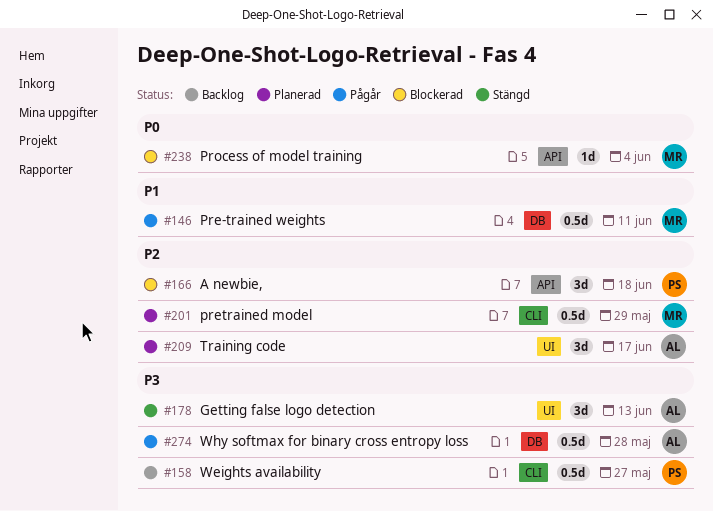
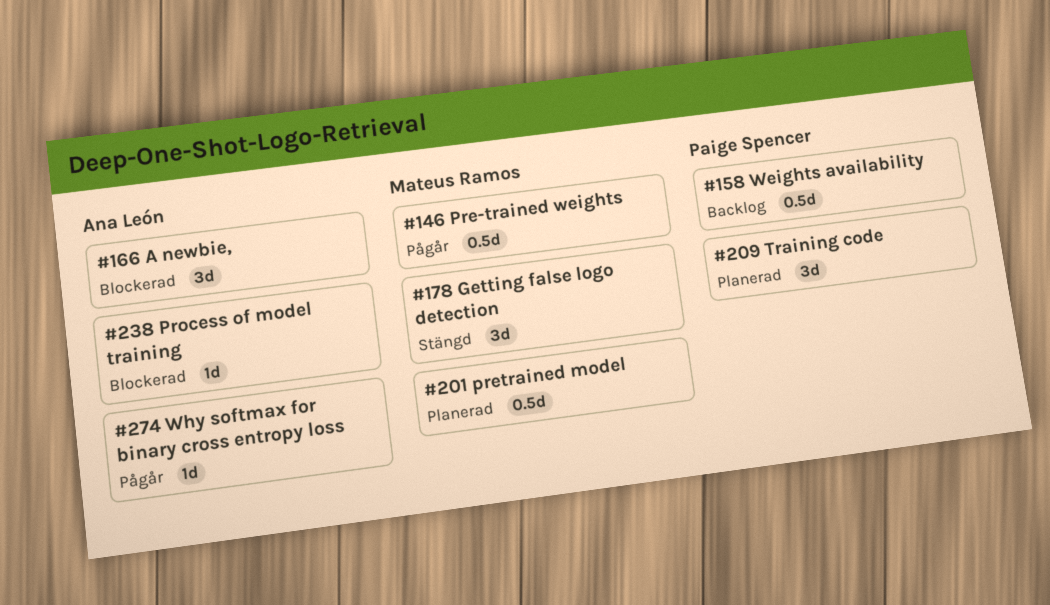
#166, owner: Paige Spencer -> Ana León
#178, owner: Ana León -> Mateus Ramos
#209, owner: Ana León -> Paige Spencer
#238, owner: Mateus Ramos -> Ana León
#274, estimate: 0.5d -> 1d

